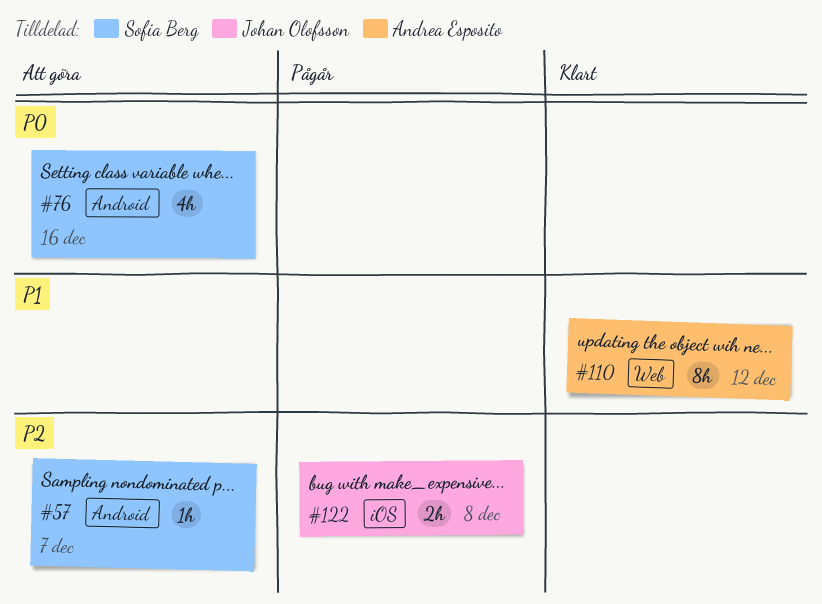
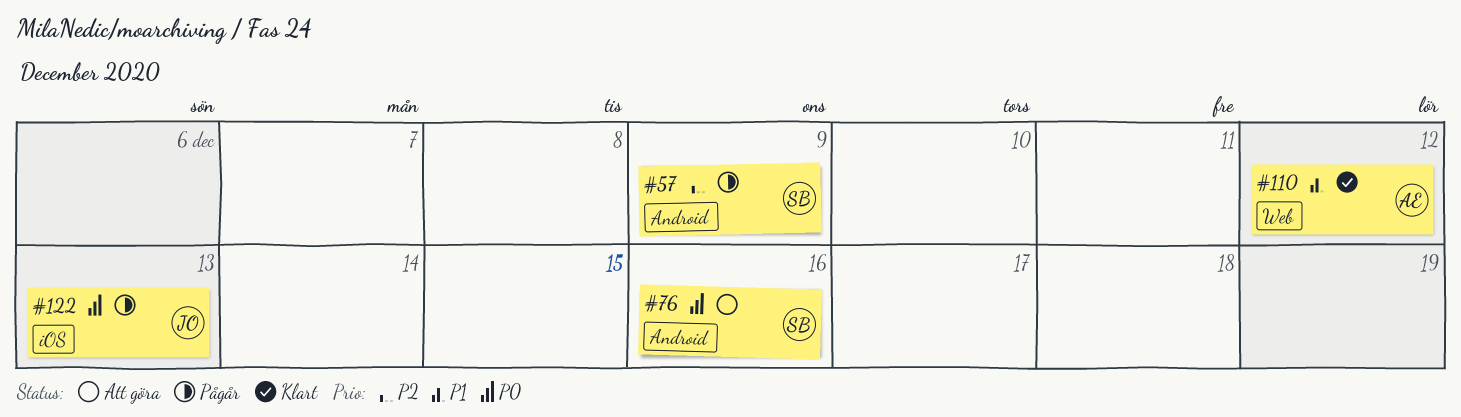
#57, status: Att göra -> Pågår
#57, due: Dec 7 -> Dec 9
#122, priority: P2 -> P0
#122, due: Dec 8 -> Dec 13

